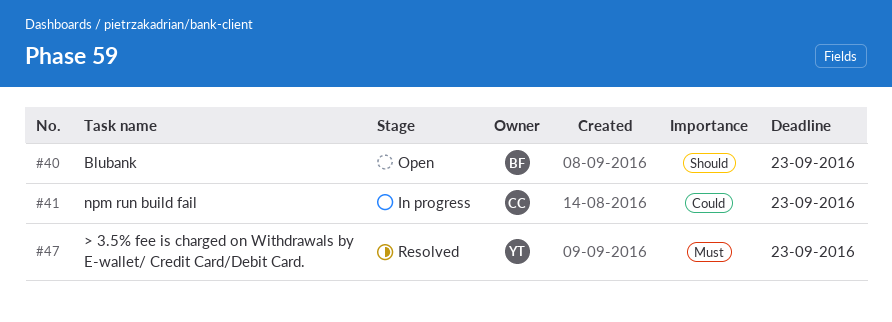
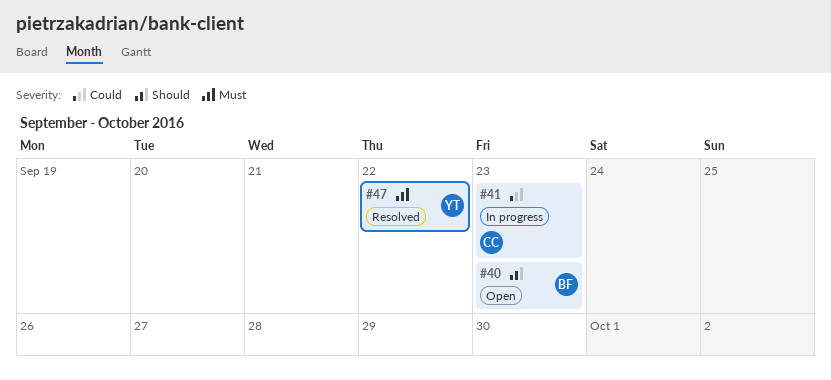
#47, due: Sep 23 -> Sep 22

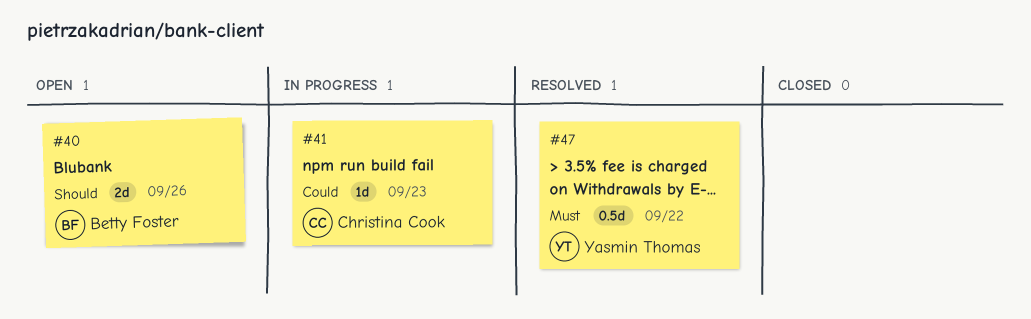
#40, due: Sep 23 -> Sep 26

